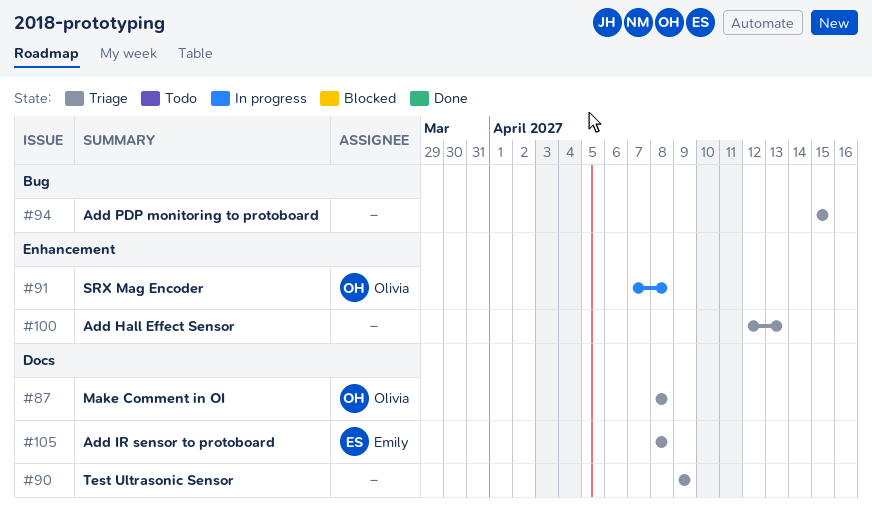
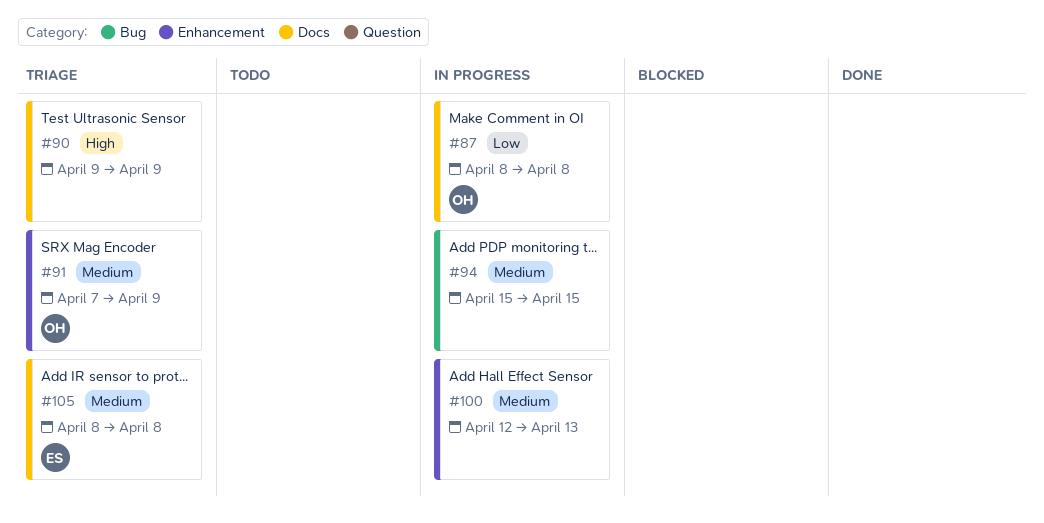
#87, status: Triage -> In progress
#91, status: In progress -> Triage
#91, due: Apr 8 -> Apr 9
#94, status: Triage -> In progress
#100, status: Triage -> In progress

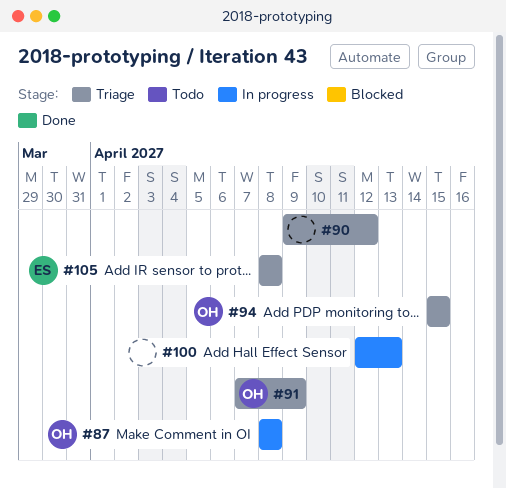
#90, due: Apr 9 -> Apr 12
#94, status: In progress -> Triage
#94, owner: none -> OH

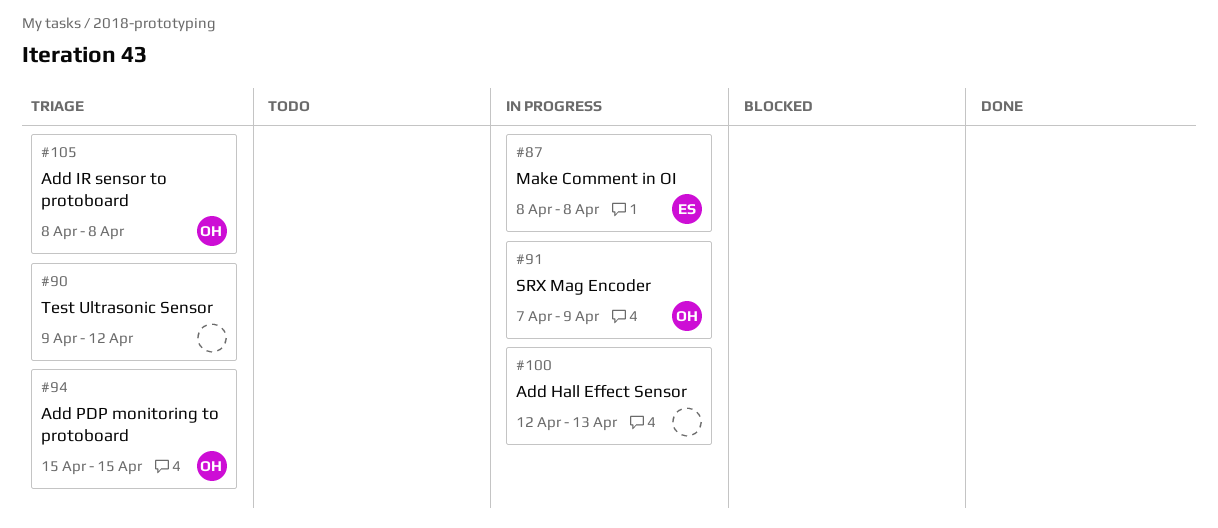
#87, owner: OH -> ES
#91, status: Triage -> In progress
#105, owner: ES -> OH

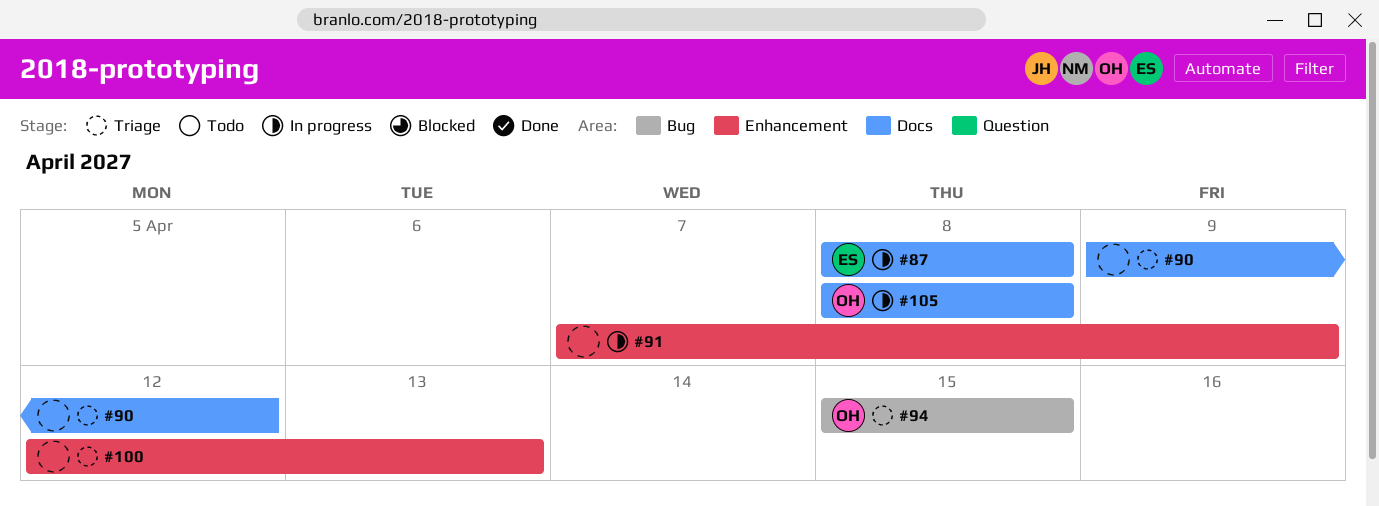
#91, owner: OH -> none
#100, status: In progress -> Triage
#105, status: Triage -> In progress

